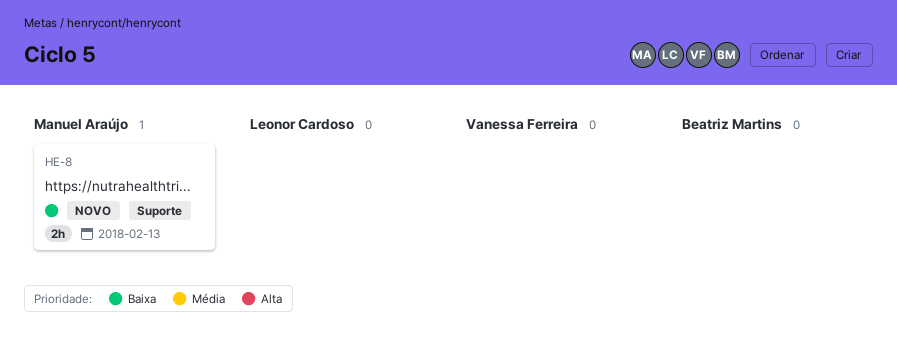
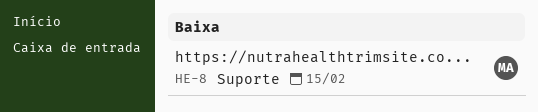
HE-8, due: Feb 13 -> Feb 15

